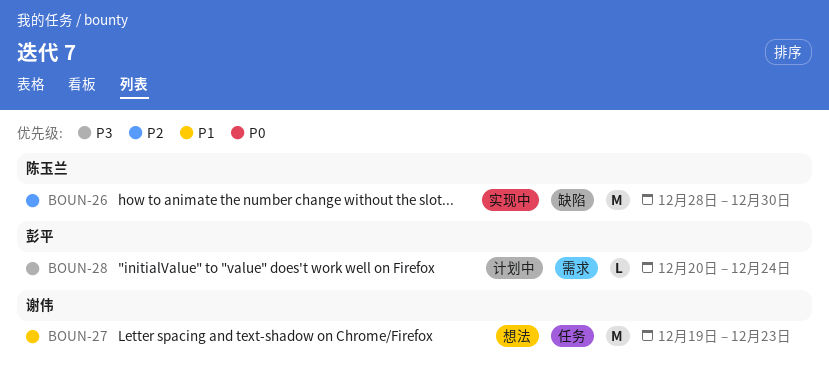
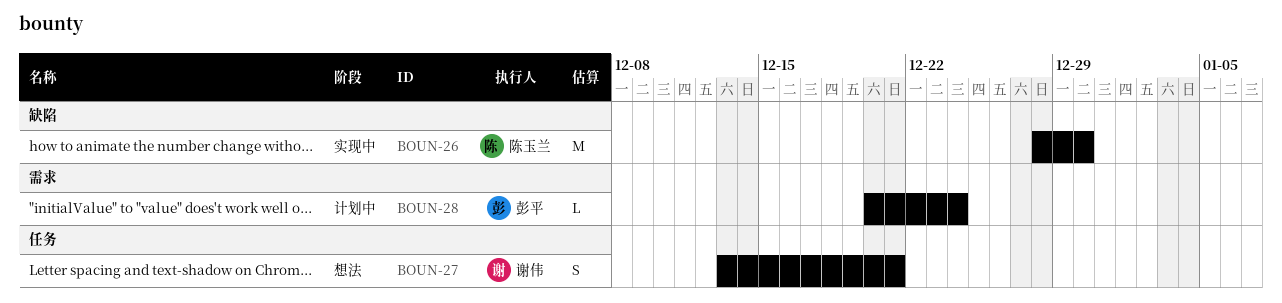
BOUN-27, estimate: M -> S
BOUN-27, start: Dec 19 -> Dec 13
BOUN-27, due: Dec 23 -> Dec 21

